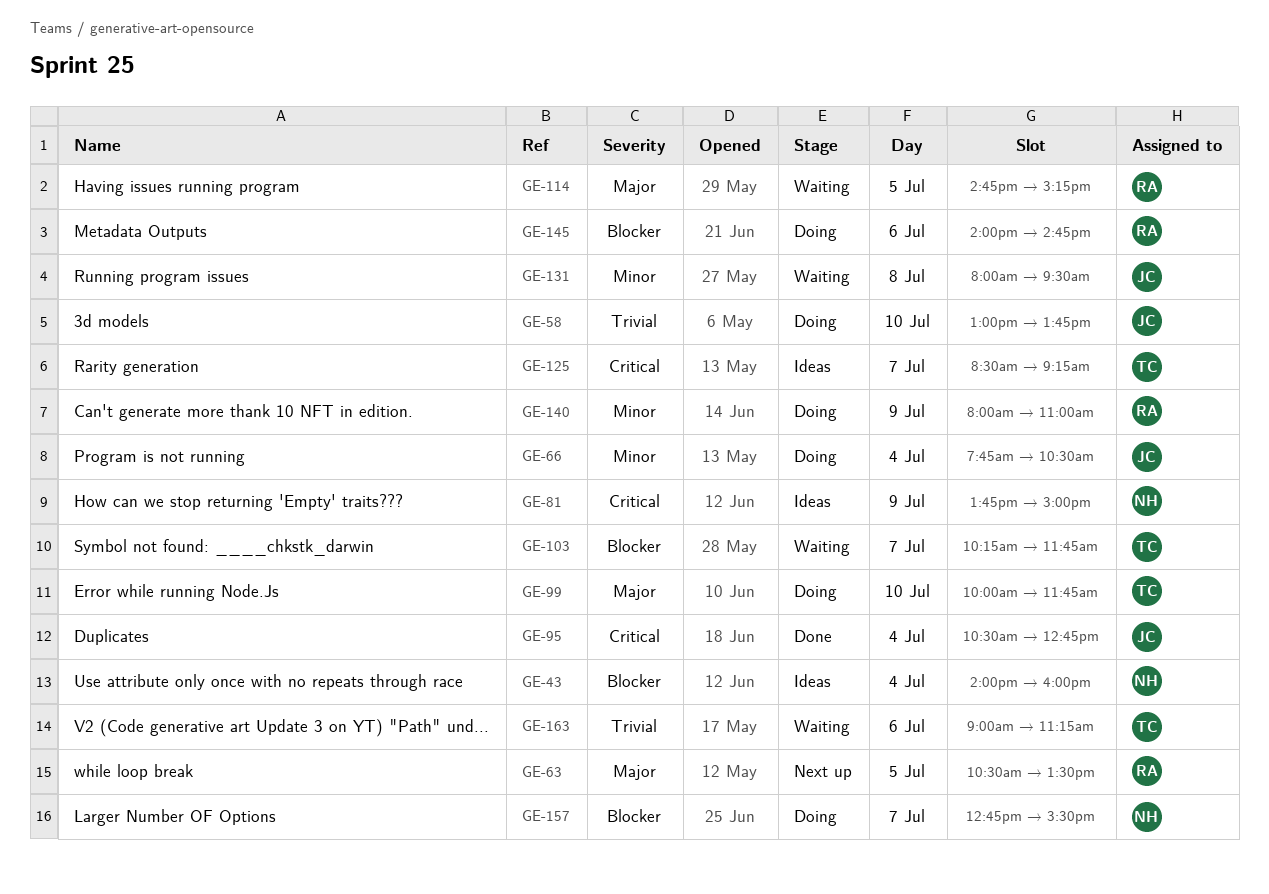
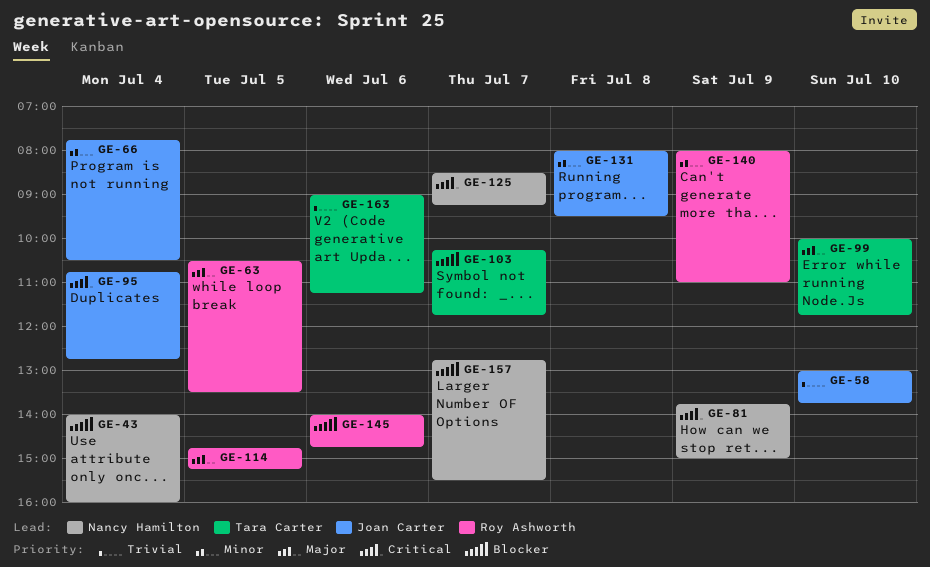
GE-95, begins: 10:30 -> 10:45
GE-125, owner: Tara Carter -> Nancy Hamilton

